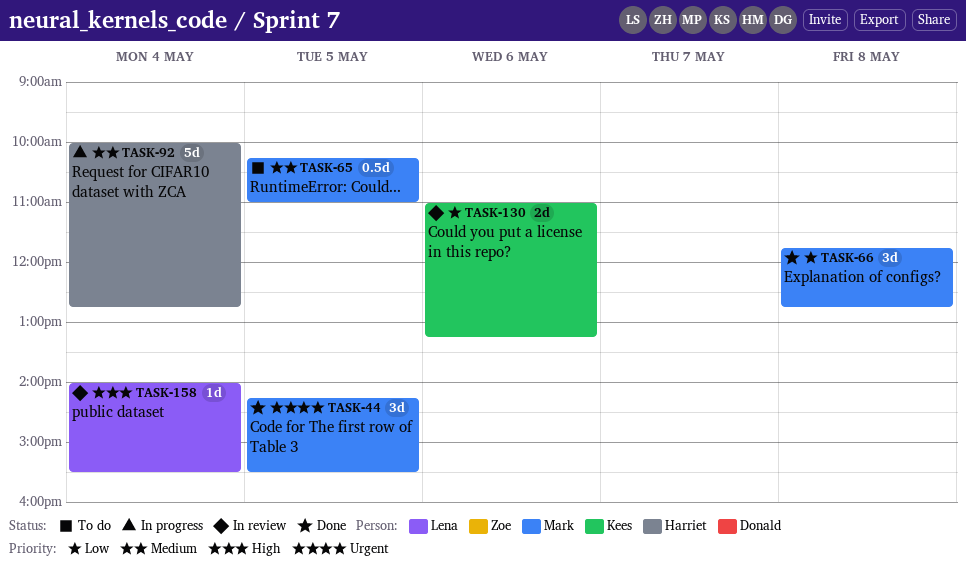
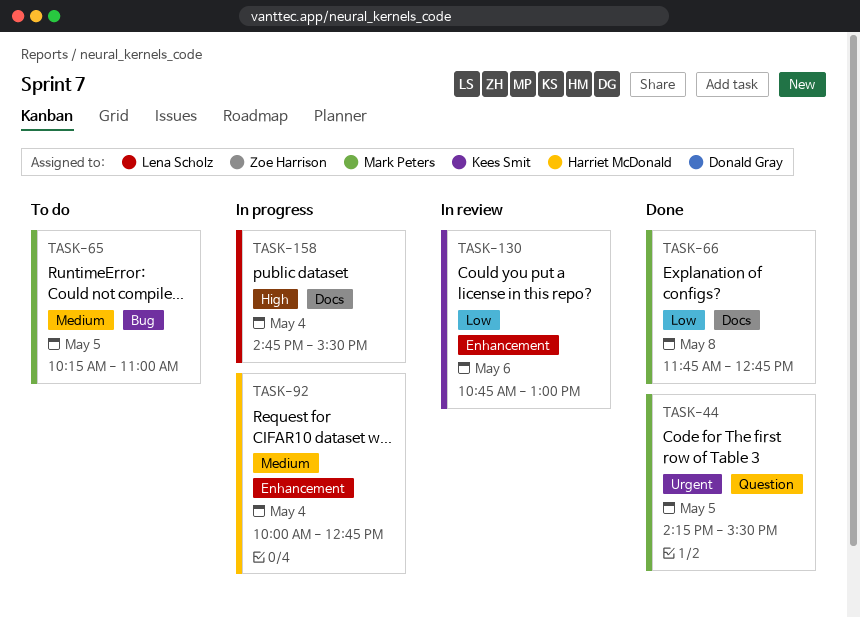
TASK-130, begins: 11:00 -> 10:45
TASK-130, ends: 13:15 -> 13:00
TASK-158, status: In review -> In progress
TASK-158, begins: 14:00 -> 14:45

